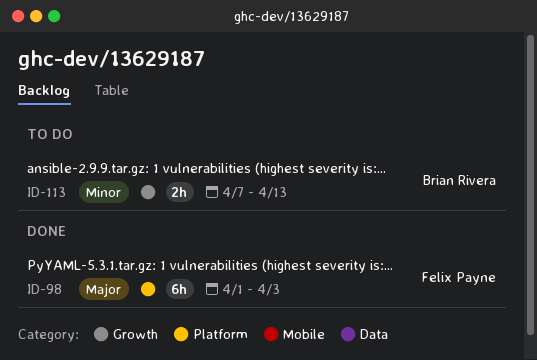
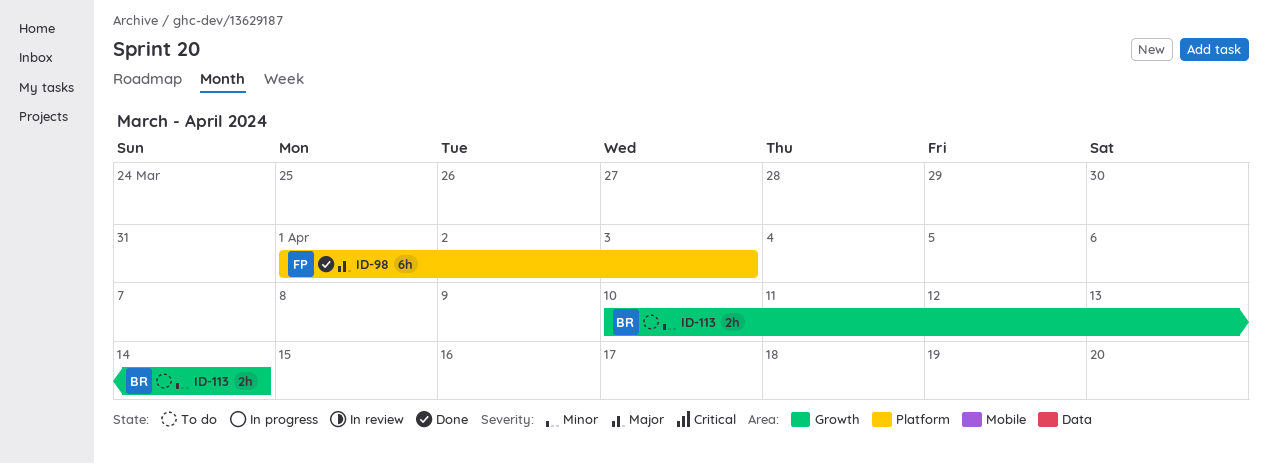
ID-113, start: Apr 7 -> Apr 10
ID-113, due: Apr 13 -> Apr 14

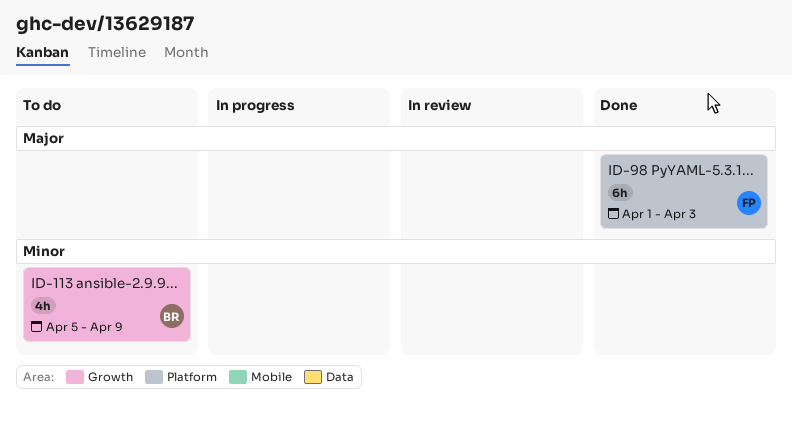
ID-113, estimate: 2h -> 4h
ID-113, start: Apr 10 -> Apr 5
ID-113, due: Apr 14 -> Apr 9

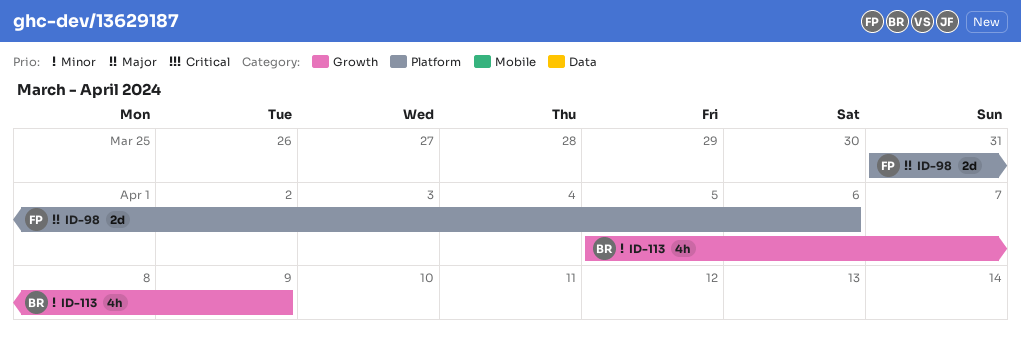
ID-98, estimate: 6h -> 2d
ID-98, start: Apr 1 -> Mar 31
ID-98, due: Apr 3 -> Apr 6

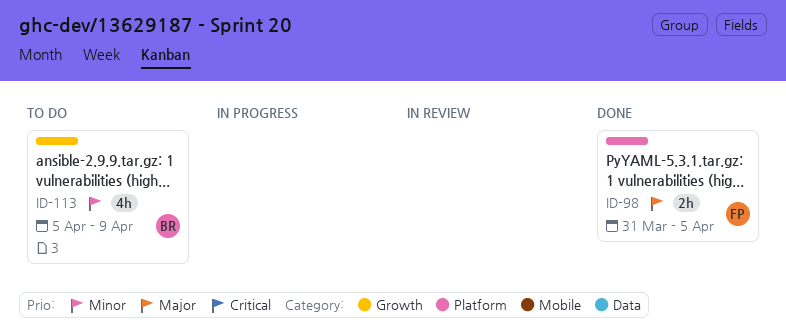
ID-98, estimate: 2d -> 2h
ID-98, due: Apr 6 -> Apr 5

